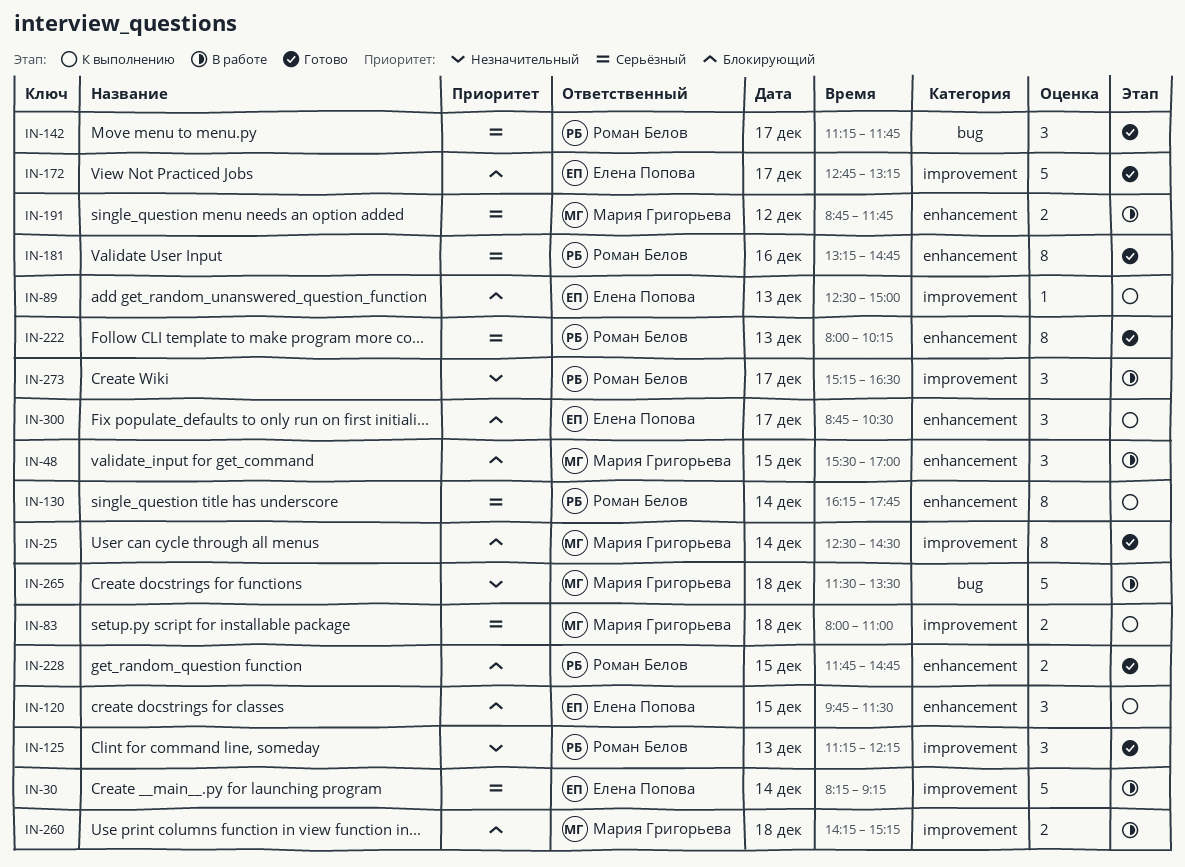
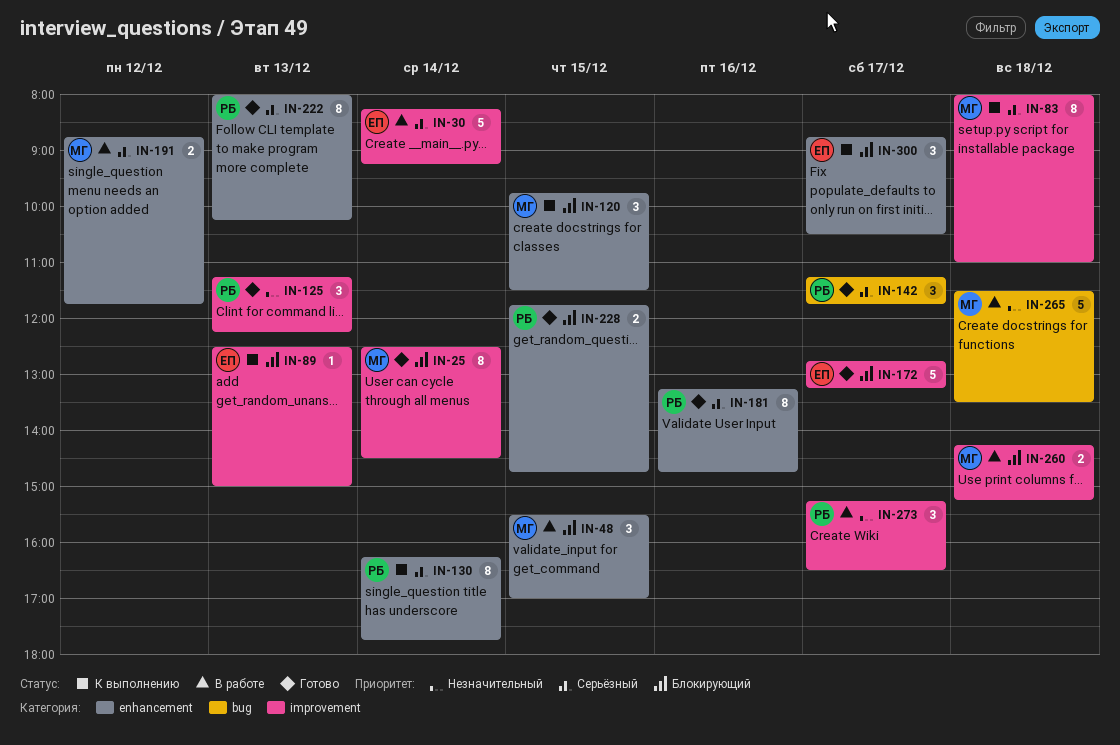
IN-83, estimate: 2 -> 8
IN-120, owner: Елена Попова -> Мария Григорьева

